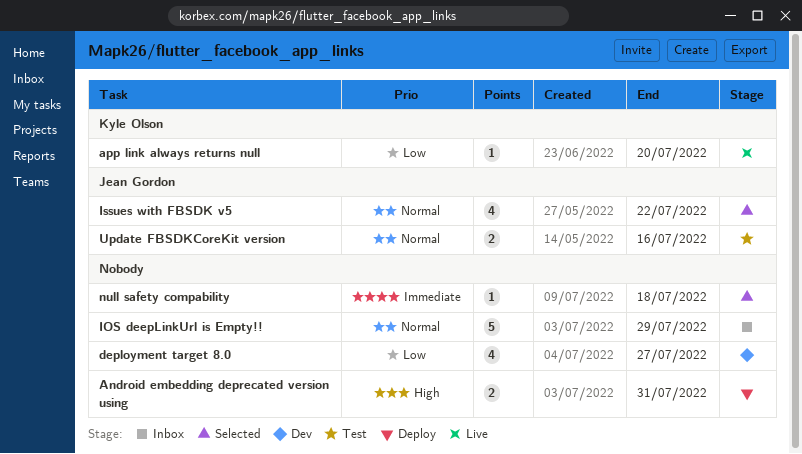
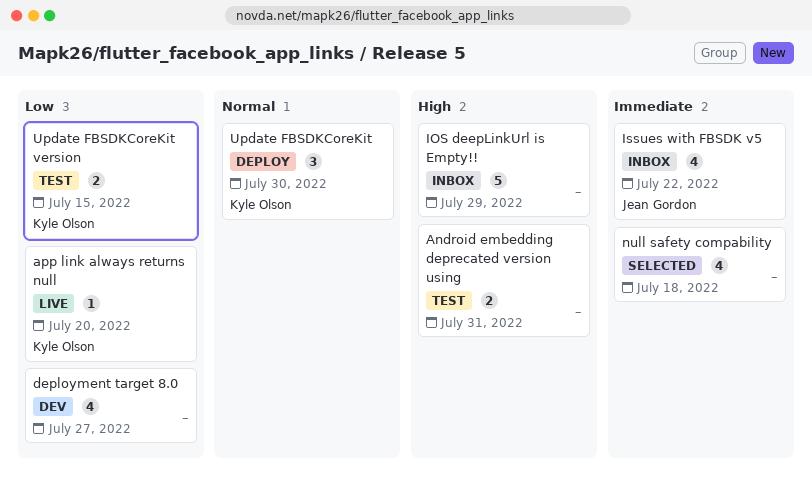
Android embedding deprecated version using, status: Deploy -> Test
IOS deepLinkUrl is Empty!!, priority: Normal -> High
Issues with FBSDK v5, status: Selected -> Inbox
Issues with FBSDK v5, priority: Normal -> Immediate
null safety compability, estimate: 1 -> 4
Update FBSDKCoreKit: none -> present
Update FBSDKCoreKit version, owner: Jean Gordon -> Kyle Olson
Update FBSDKCoreKit version, priority: Normal -> Low
Update FBSDKCoreKit version, due: Jul 16 -> Jul 15

